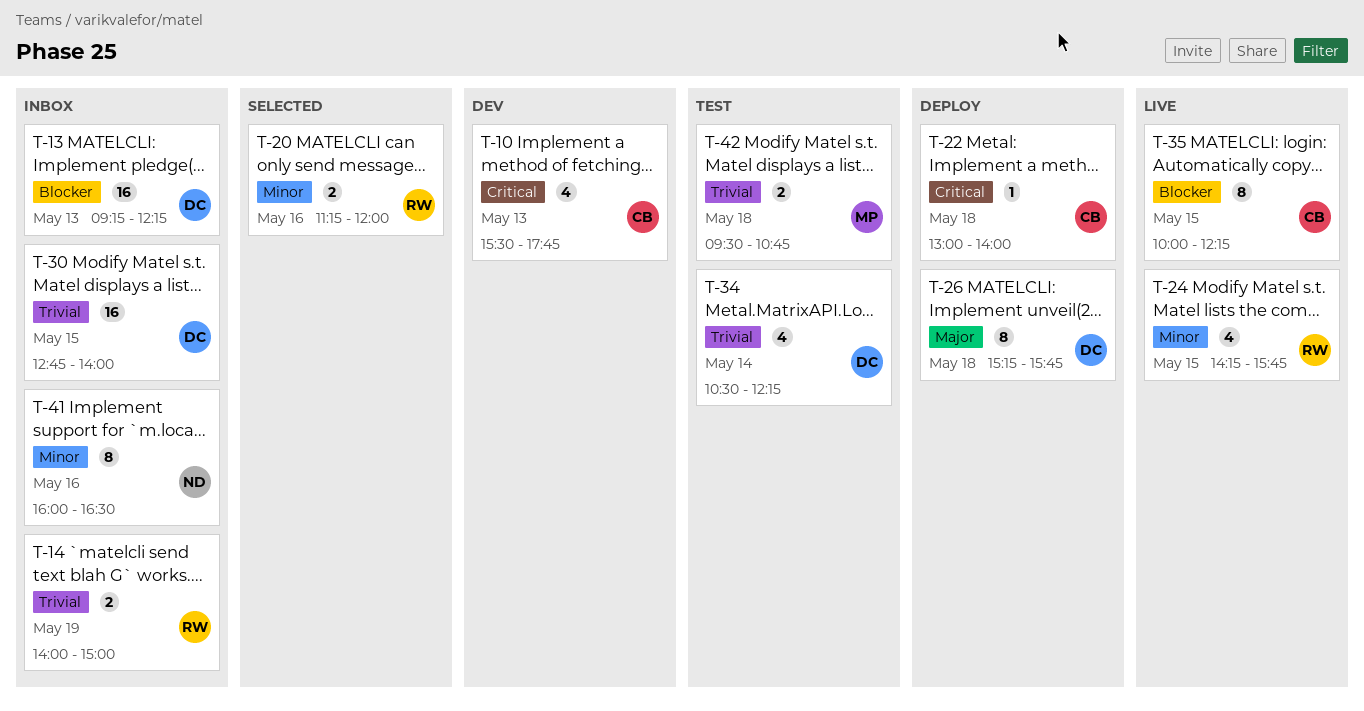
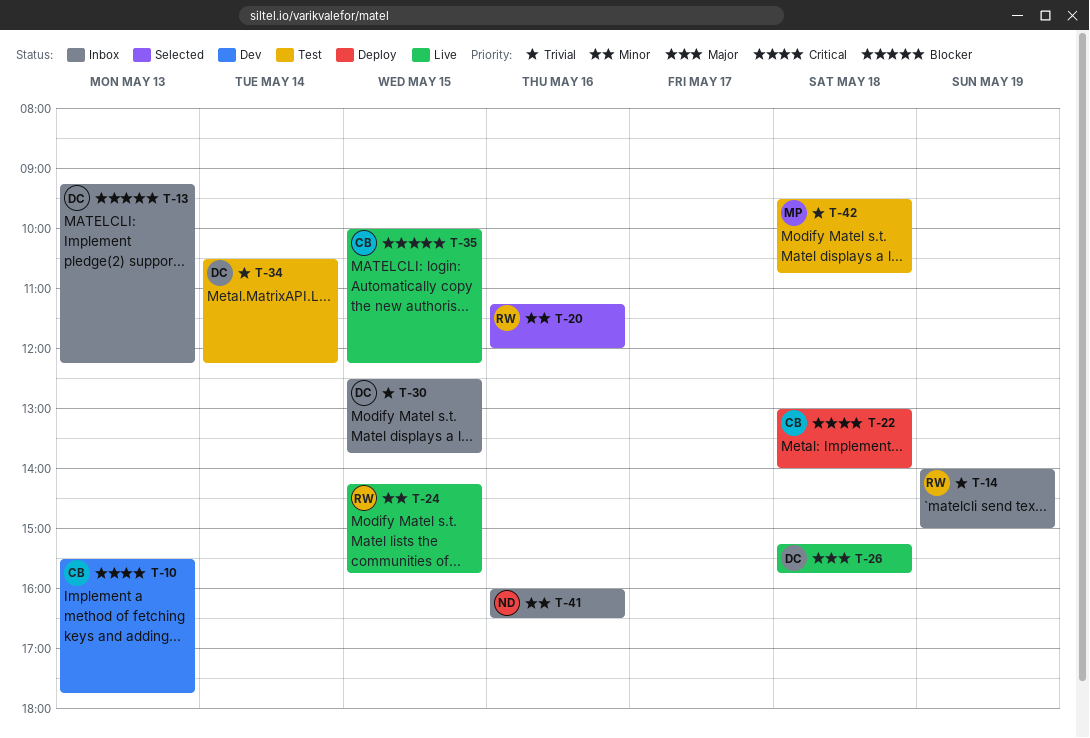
T-26, status: Deploy -> Live
T-30, begins: 12:45 -> 12:30
T-30, ends: 14:00 -> 13:45

